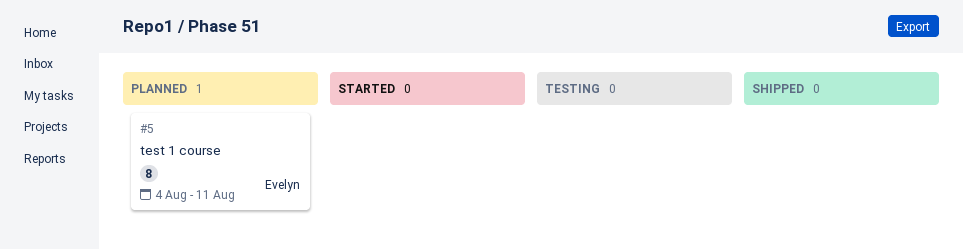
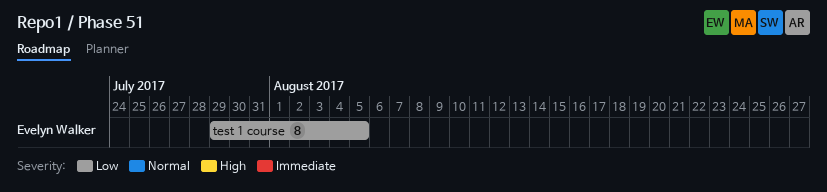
test 1 course, start: Aug 4 -> Jul 29
test 1 course, due: Aug 11 -> Aug 5

